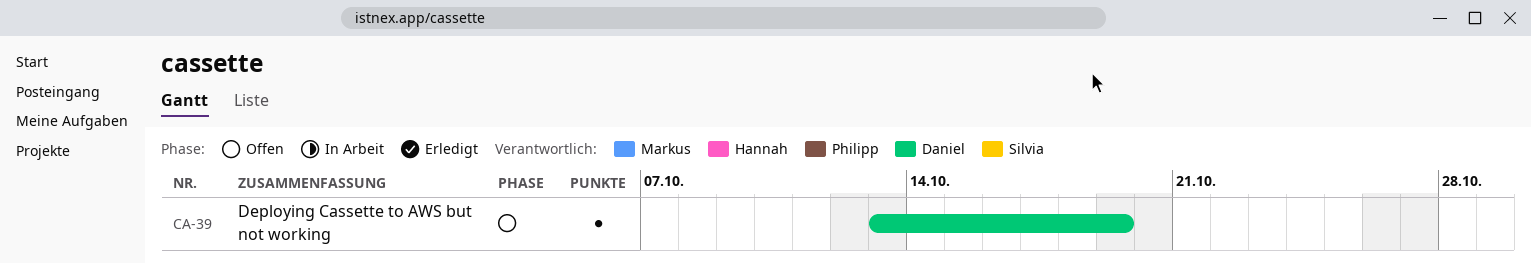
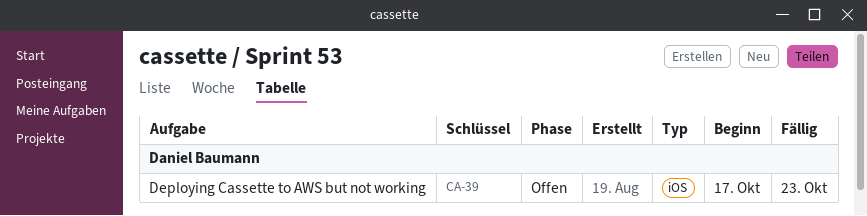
CA-39, start: Oct 13 -> Oct 17
CA-39, due: Oct 19 -> Oct 23

